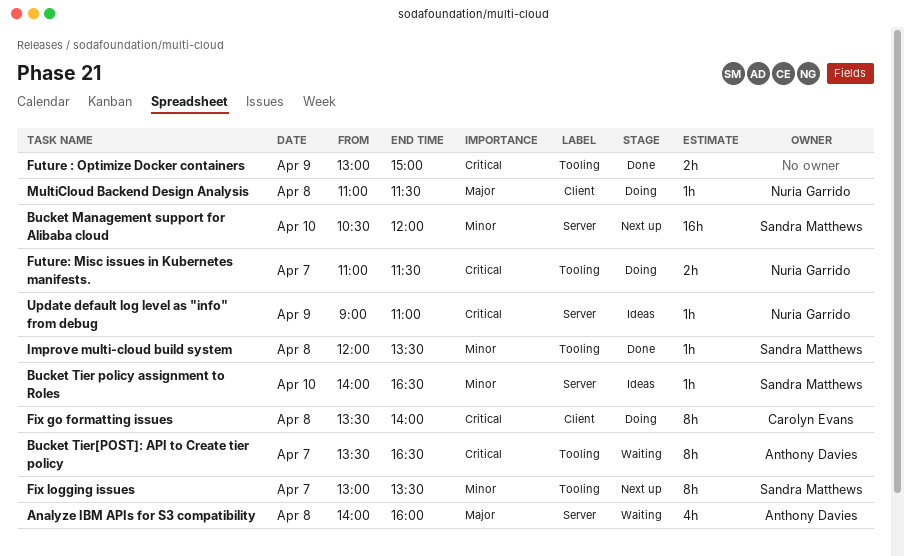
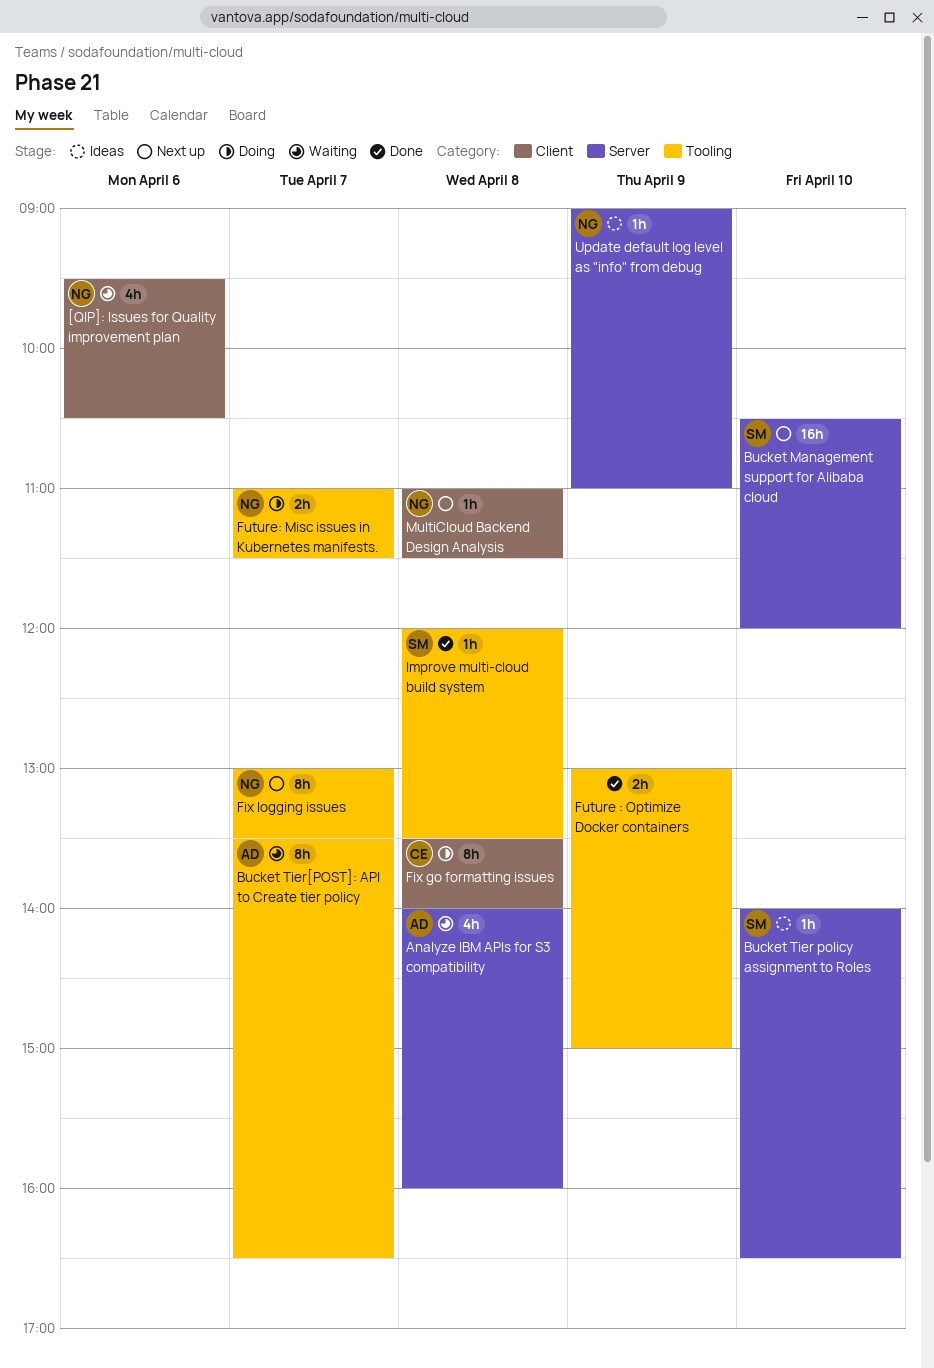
[QIP]: Issues for Quality improvement plan: none -> present
Fix logging issues, owner: Sandra Matthews -> Nuria Garrido
MultiCloud Backend Design Analysis, status: Doing -> Next up

